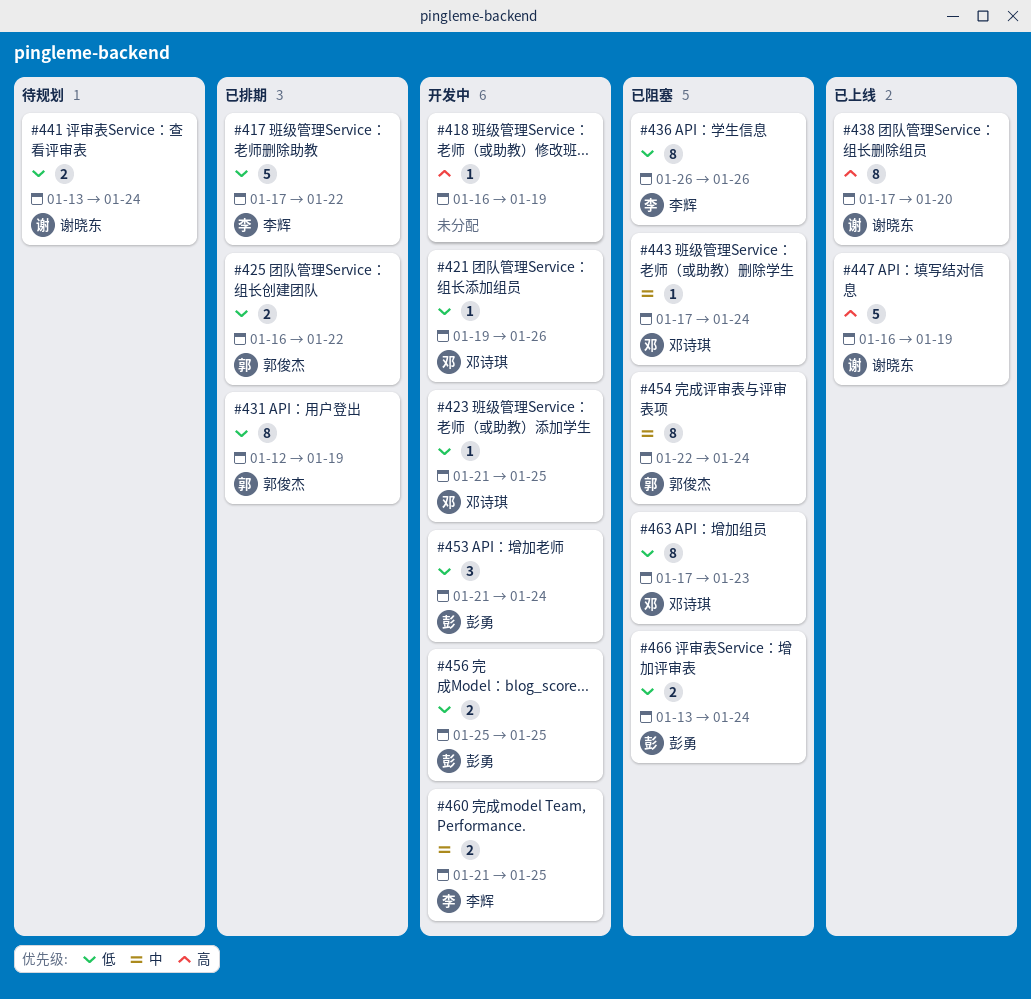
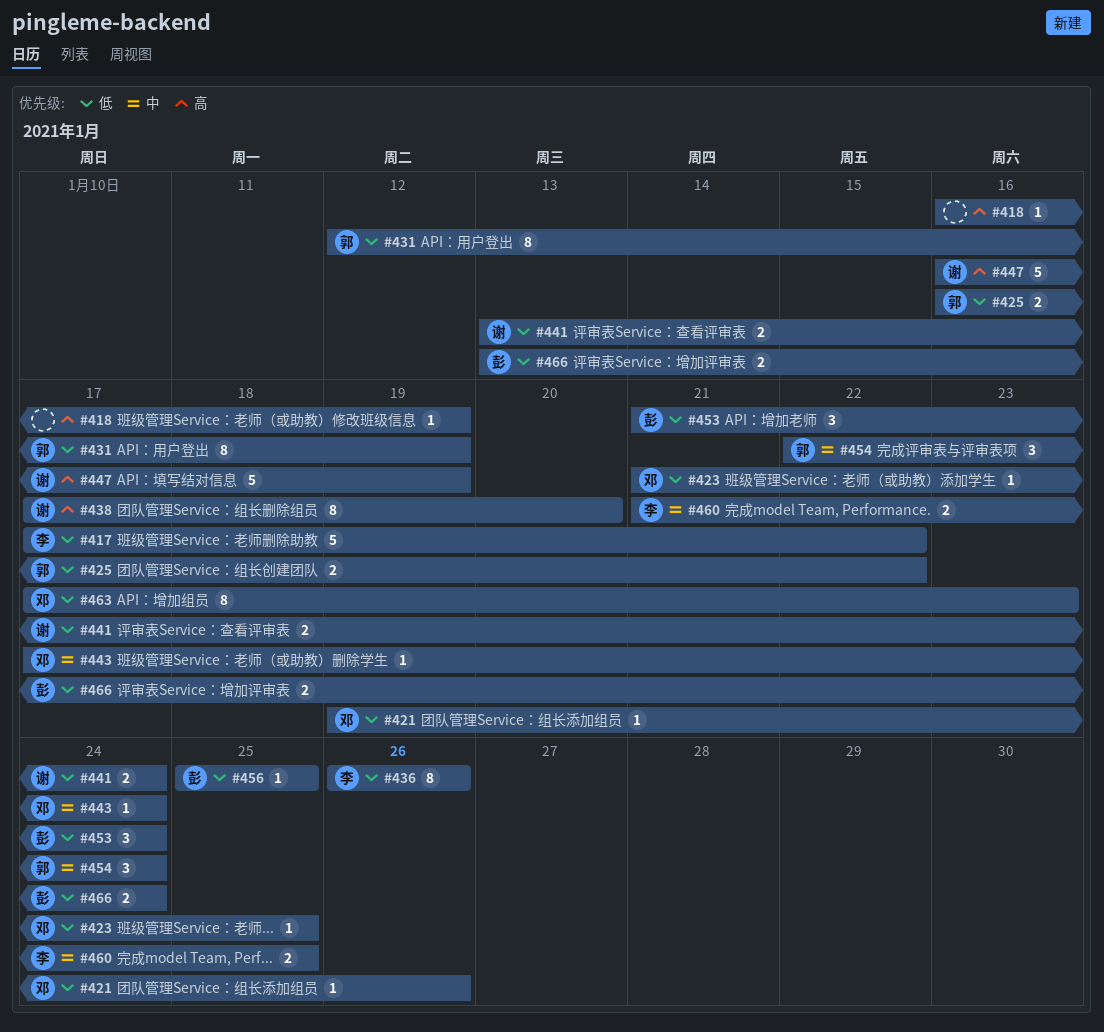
#454, estimate: 8 -> 3
#456, estimate: 2 -> 1

